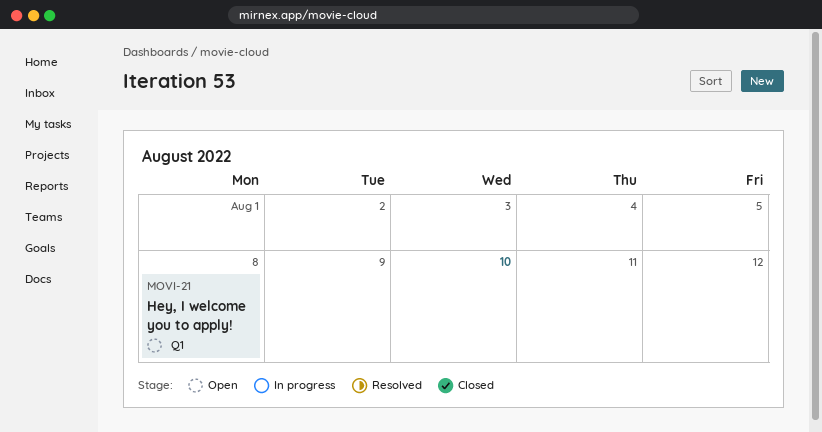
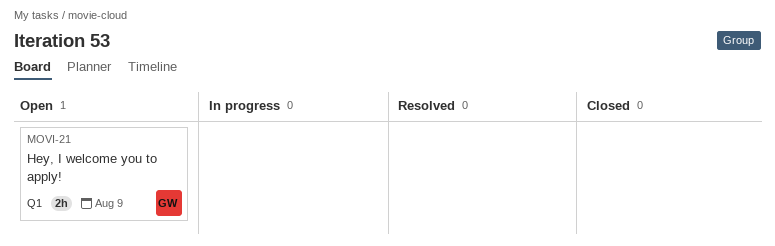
MOVI-21, due: Aug 8 -> Aug 9

